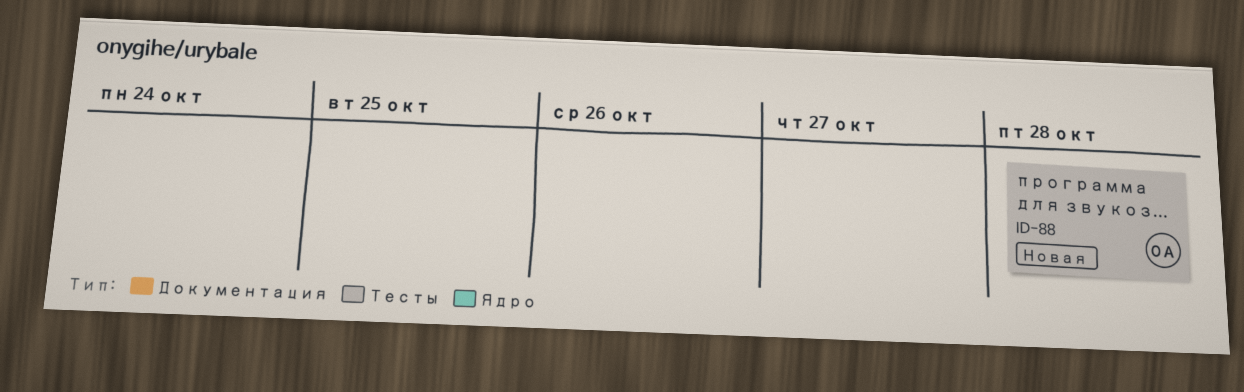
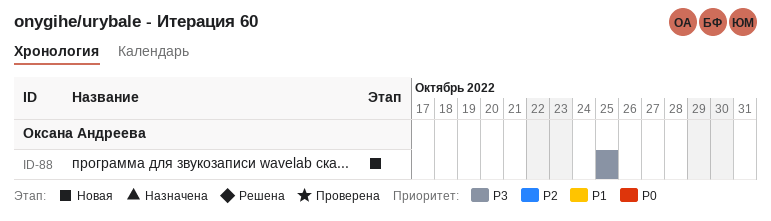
ID-88, due: Oct 28 -> Oct 25

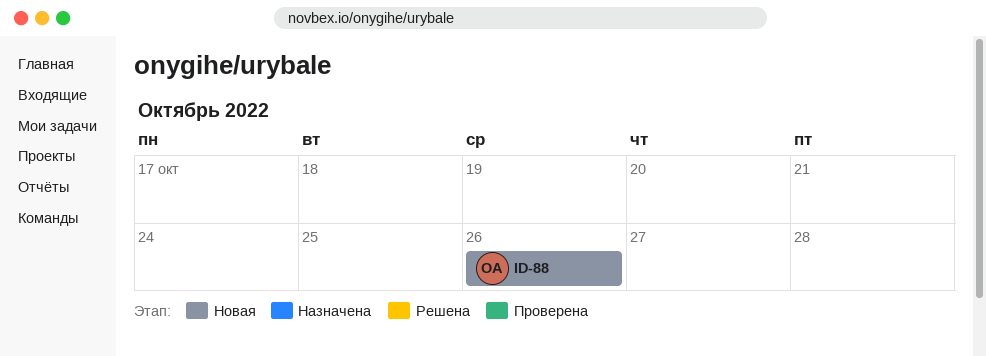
ID-88, start: Oct 25 -> Oct 26
ID-88, due: Oct 25 -> Oct 26

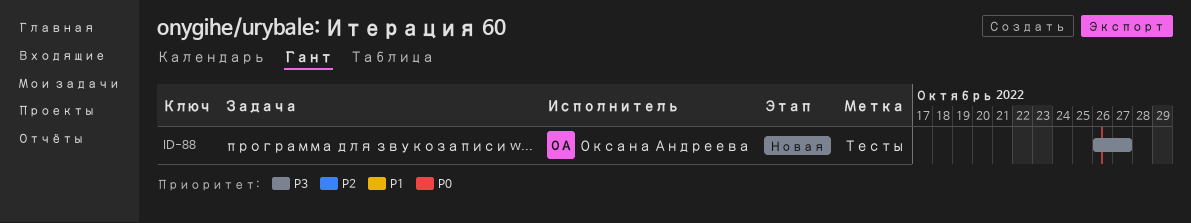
ID-88, due: Oct 26 -> Oct 27

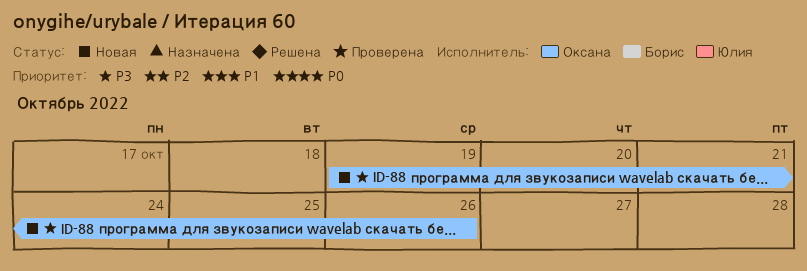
ID-88, start: Oct 26 -> Oct 19
ID-88, due: Oct 27 -> Oct 26

